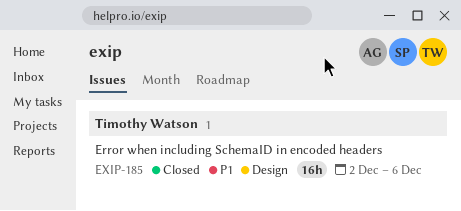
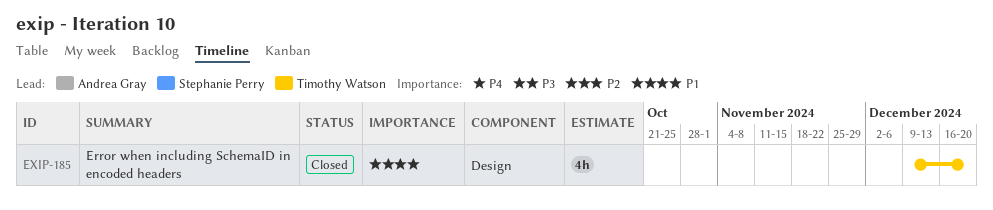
EXIP-185, estimate: 16h -> 4h
EXIP-185, start: Dec 2 -> Dec 9
EXIP-185, due: Dec 6 -> Dec 20

